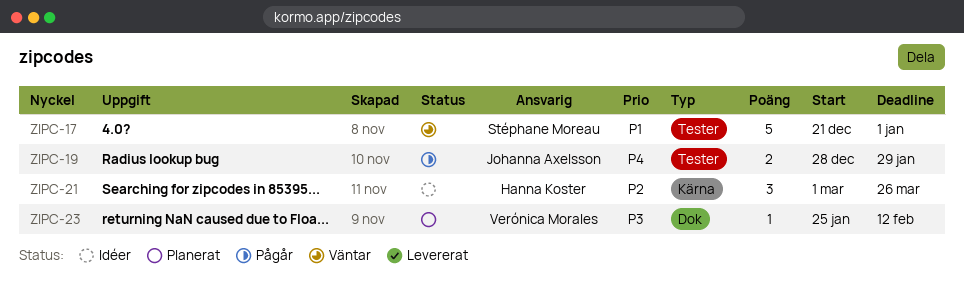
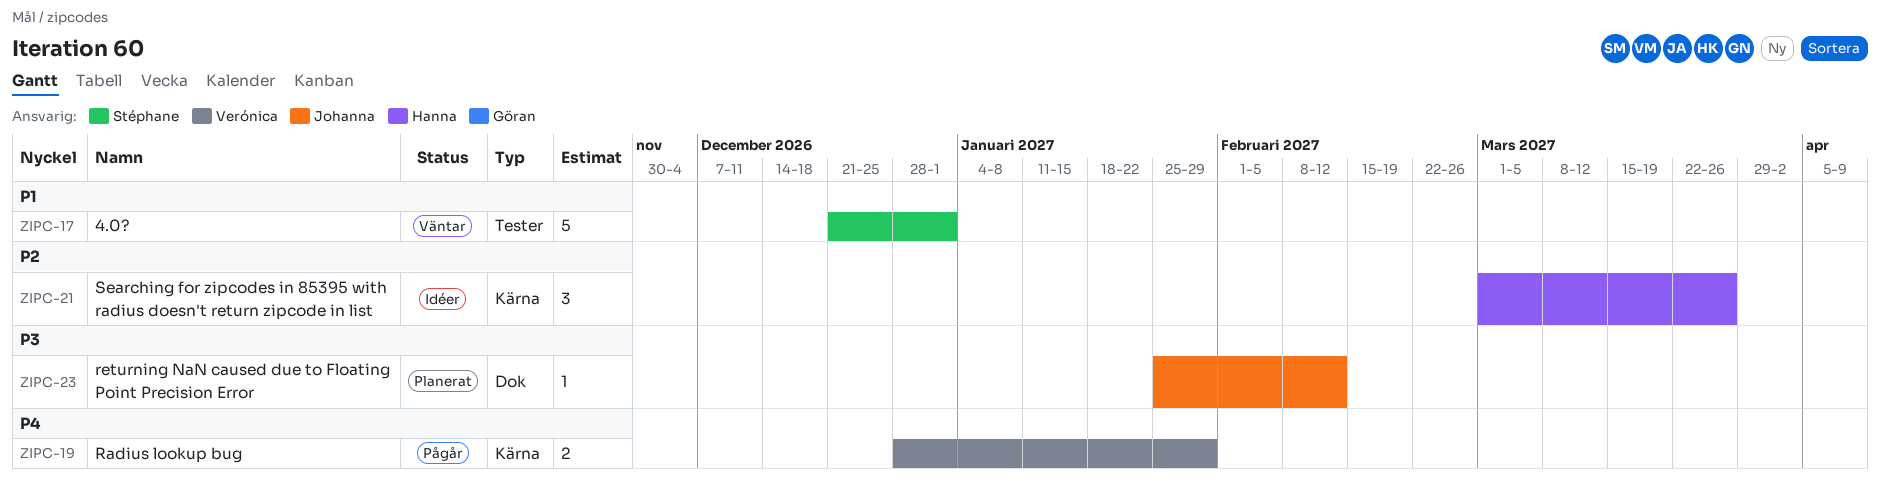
ZIPC-19, owner: Johanna Axelsson -> Verónica Morales
ZIPC-19, label: Tester -> Kärna
ZIPC-23, owner: Verónica Morales -> Johanna Axelsson

